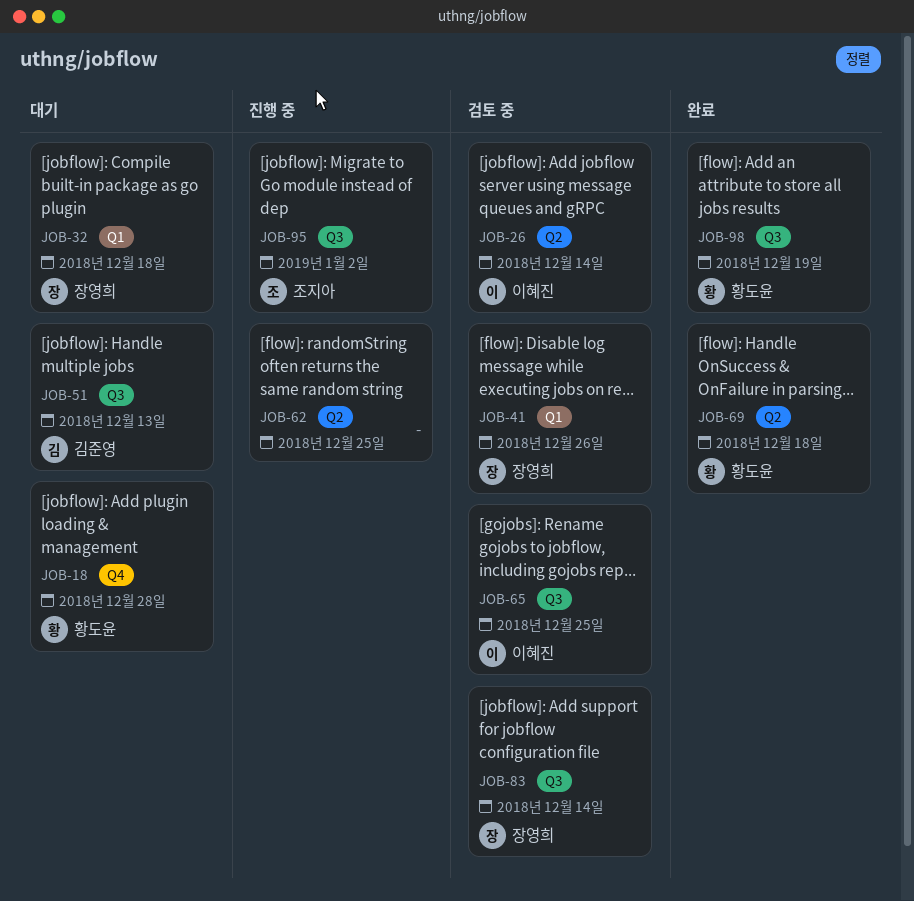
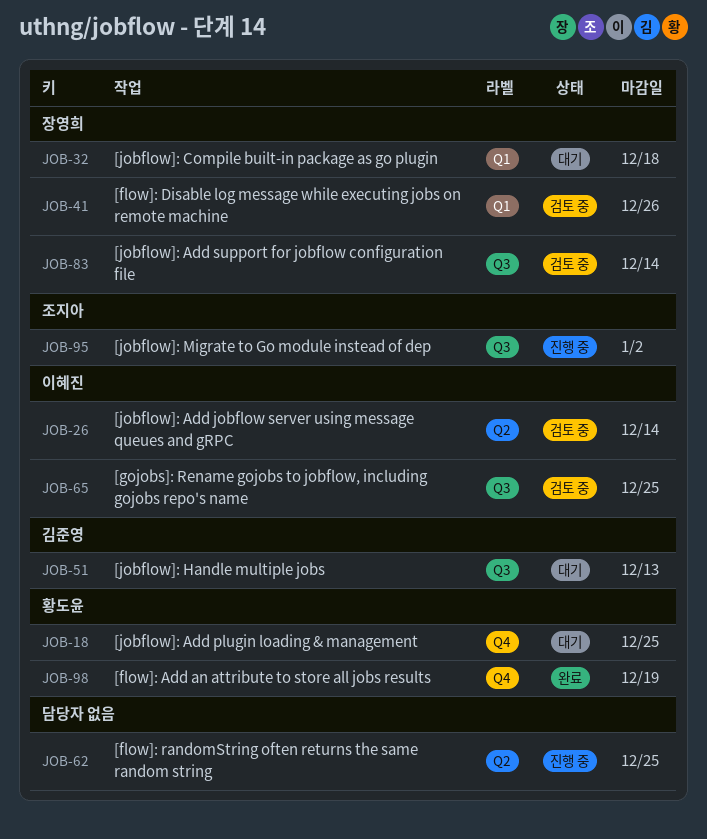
JOB-18, due: Dec 28 -> Dec 25
JOB-69: present -> none
JOB-98, label: Q3 -> Q4

